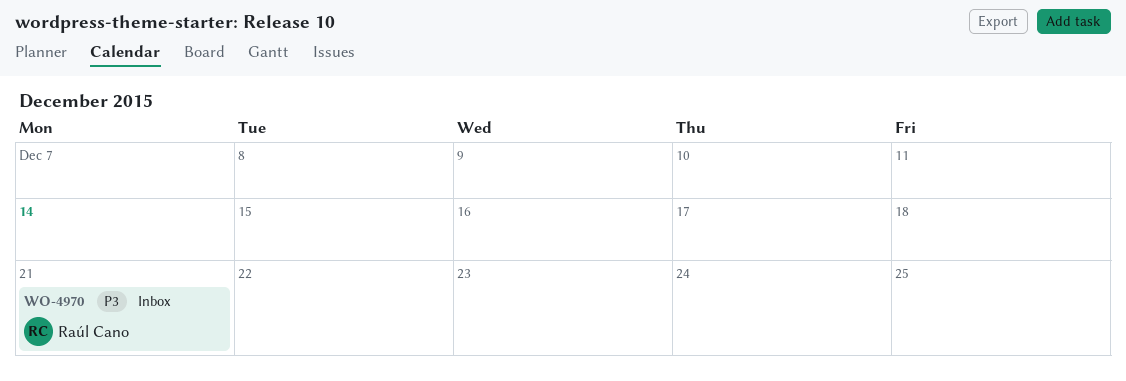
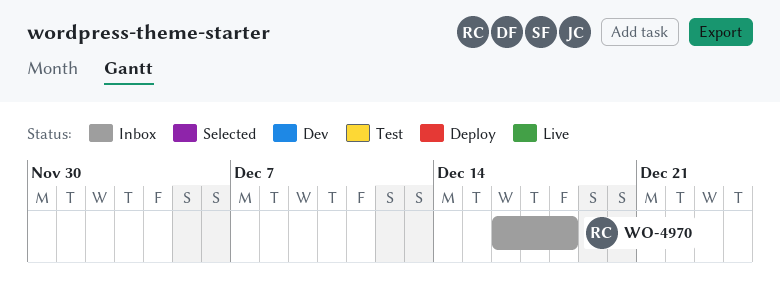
WO-4970, due: Dec 21 -> Dec 18

